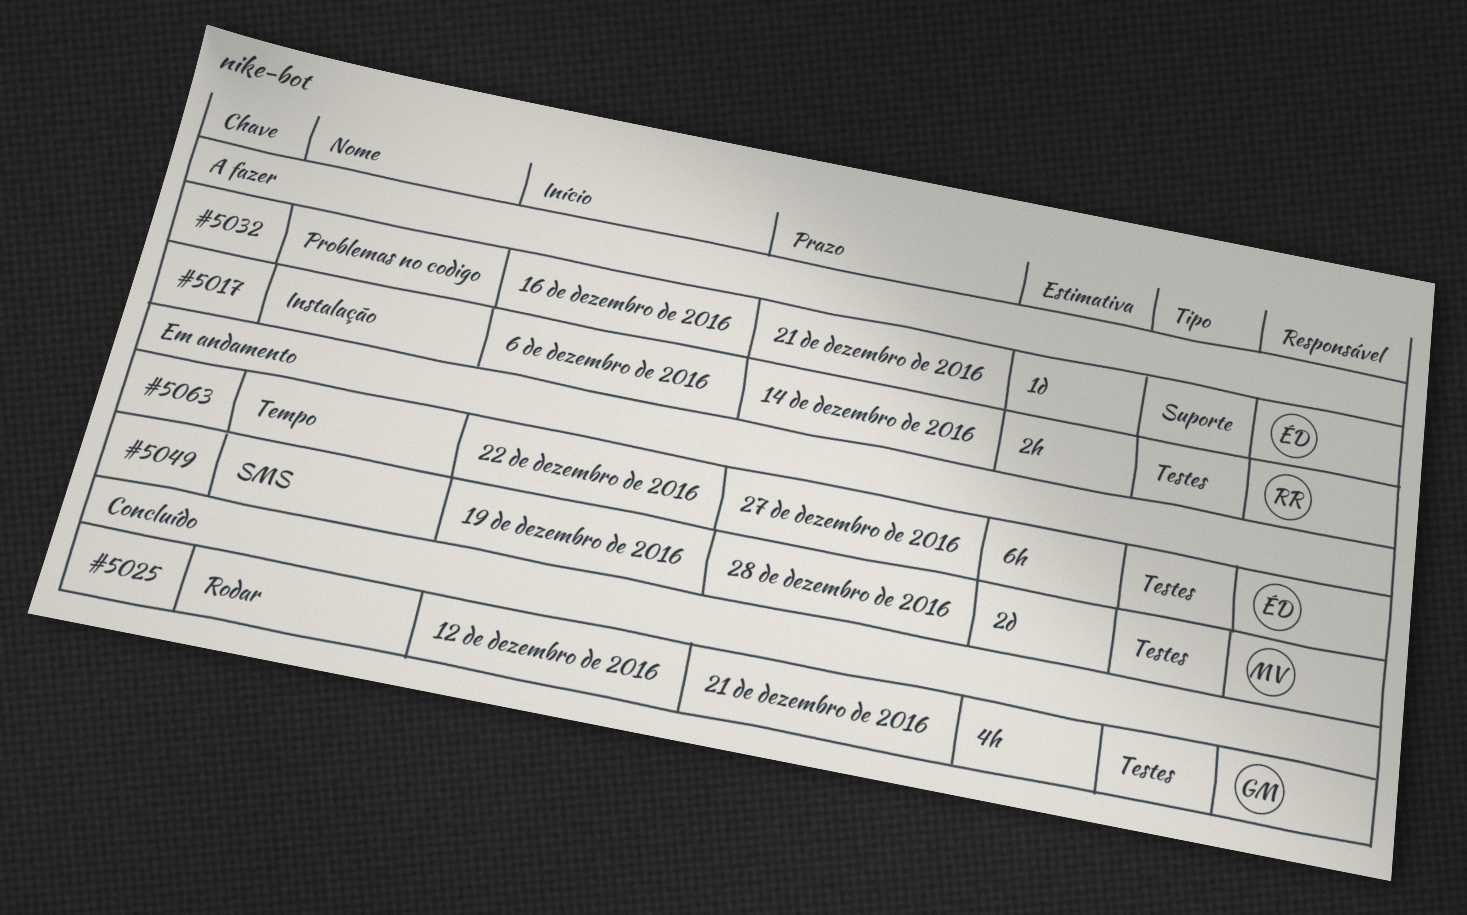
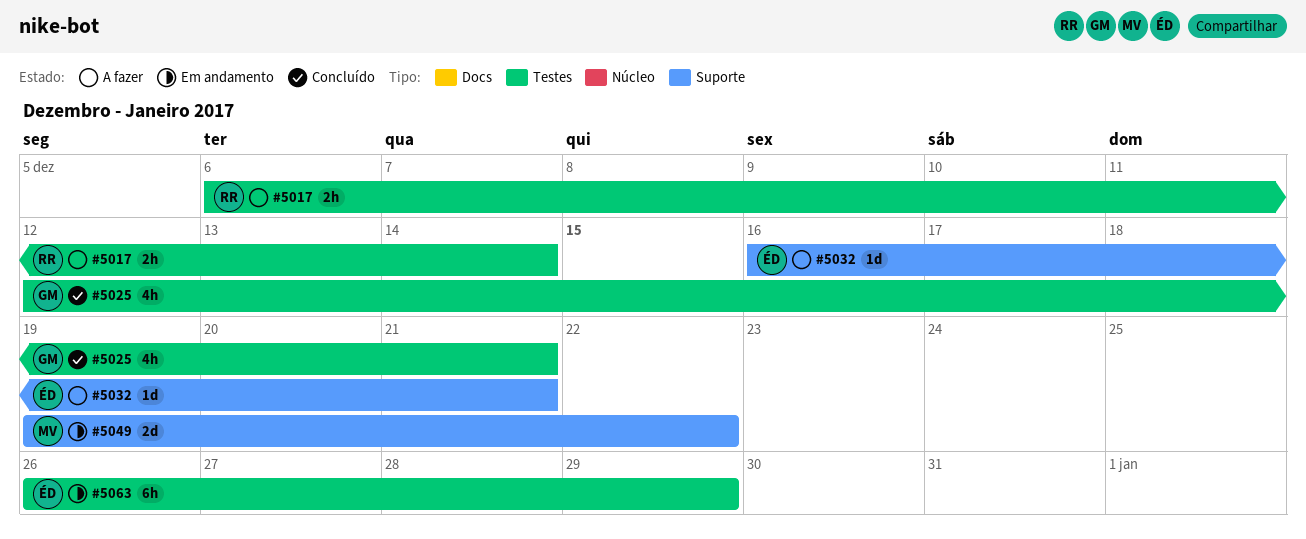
#5049, label: Testes -> Suporte
#5049, due: Dec 28 -> Dec 22
#5063, start: Dec 22 -> Dec 26
#5063, due: Dec 27 -> Dec 29

